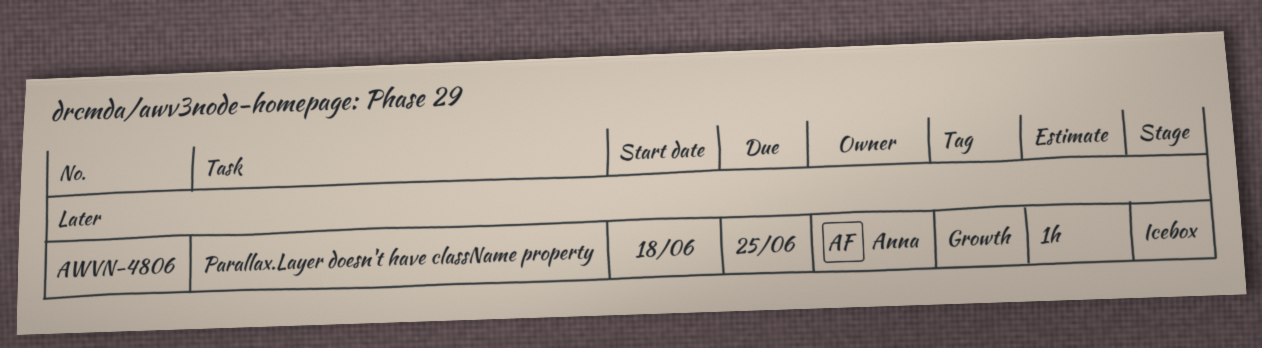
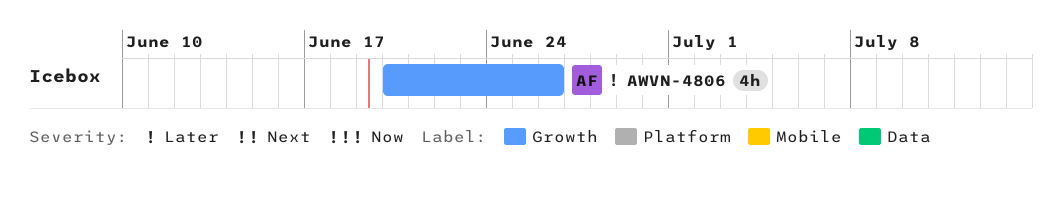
AWVN-4806, estimate: 1h -> 4h
AWVN-4806, start: Jun 18 -> Jun 20
AWVN-4806, due: Jun 25 -> Jun 26

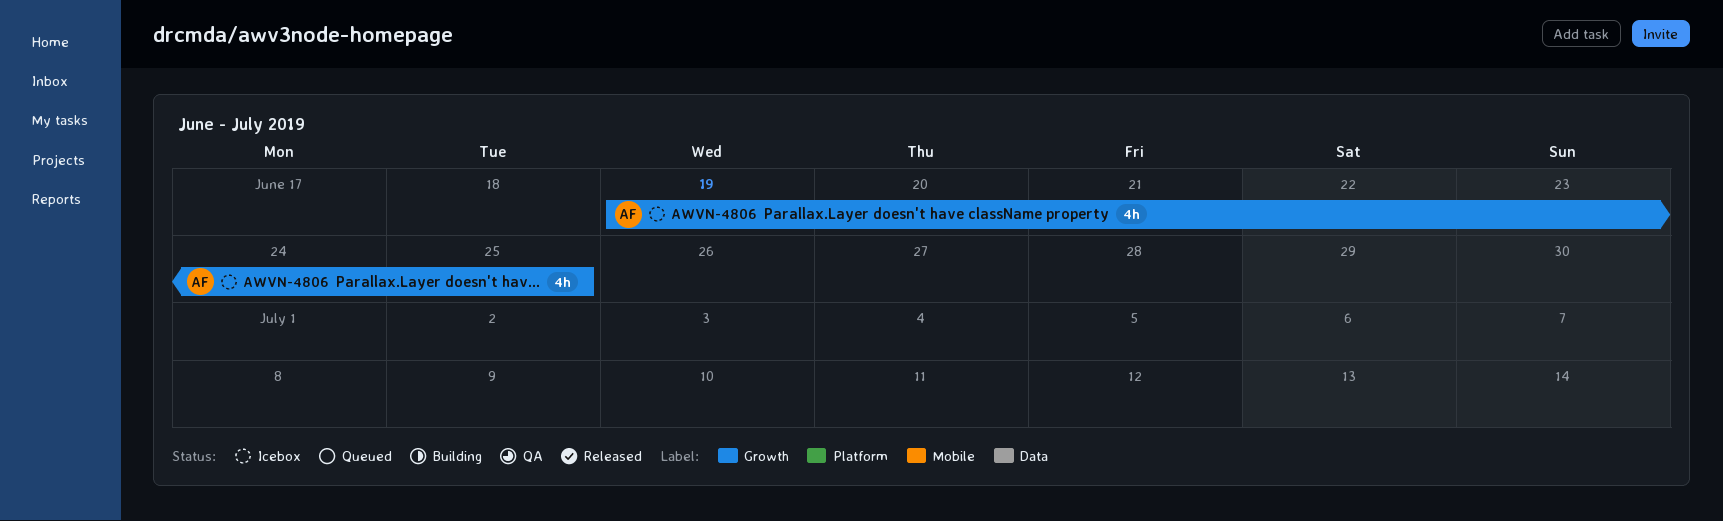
AWVN-4806, start: Jun 20 -> Jun 19
AWVN-4806, due: Jun 26 -> Jun 25

